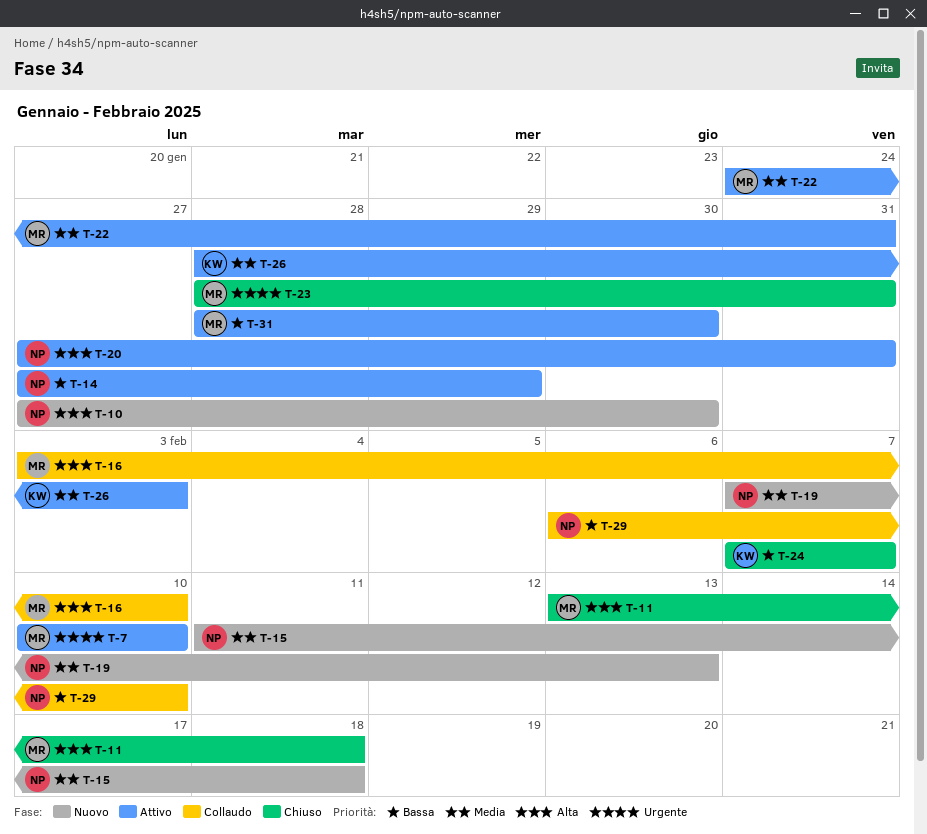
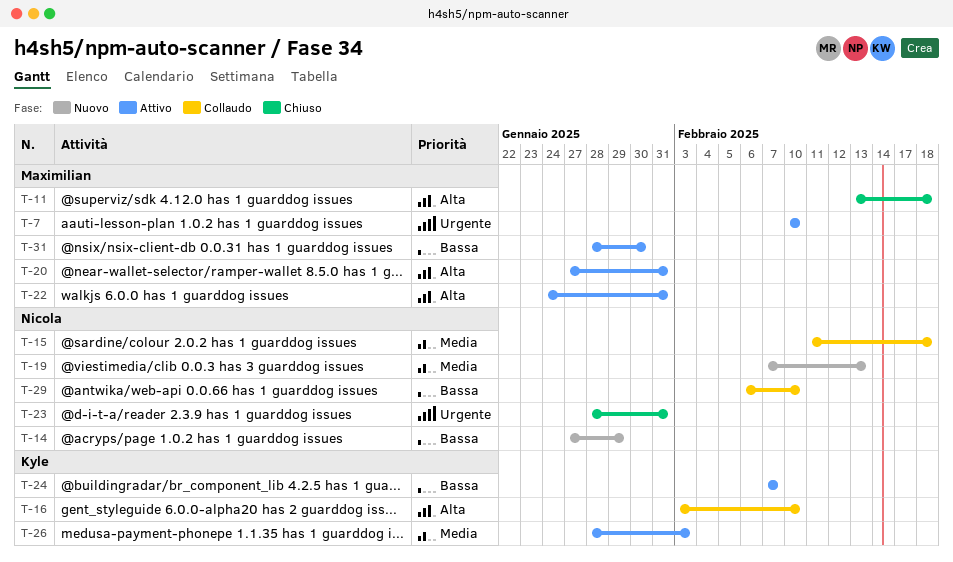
T-10: present -> none
T-14, status: Attivo -> Nuovo
T-15, status: Nuovo -> Collaudo
T-16, owner: Maximilian -> Kyle
T-20, owner: Nicola -> Maximilian
T-22, priority: Media -> Alta
T-23, owner: Maximilian -> Nicola
T-24, status: Chiuso -> Attivo

